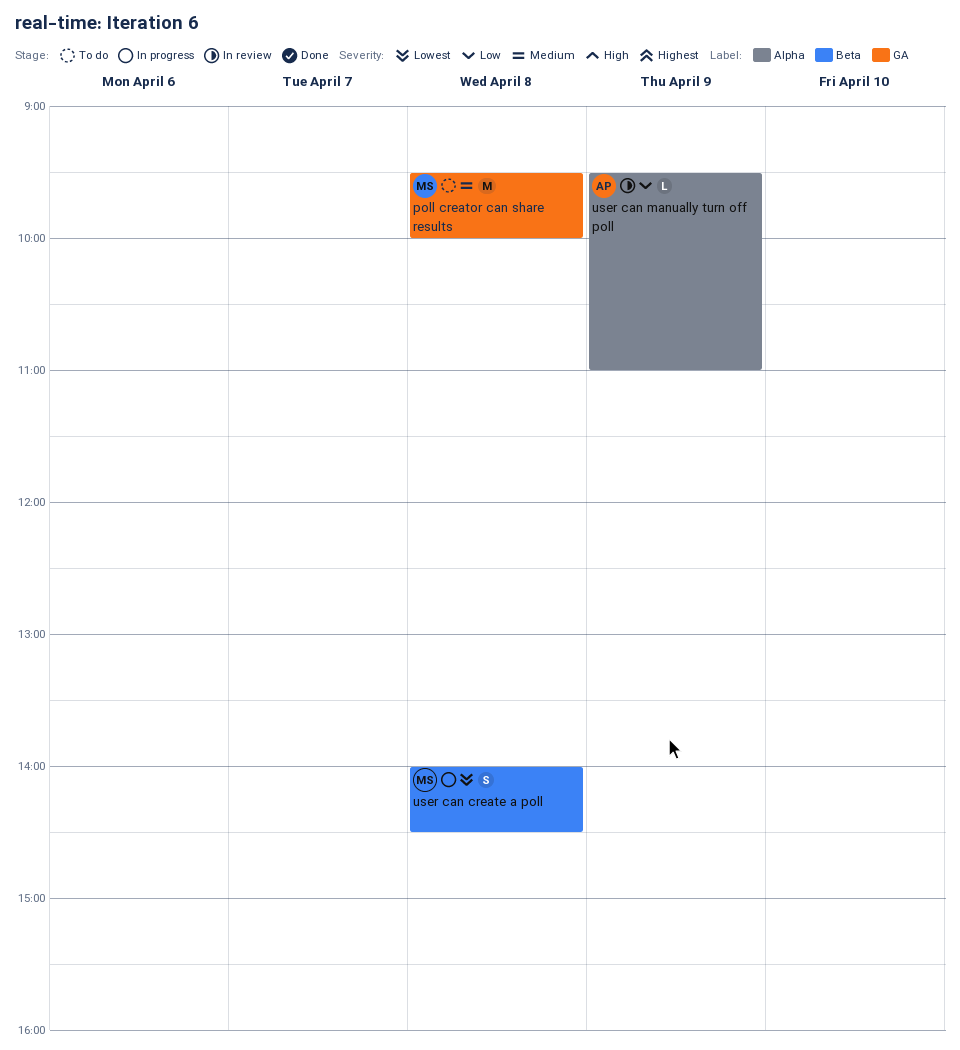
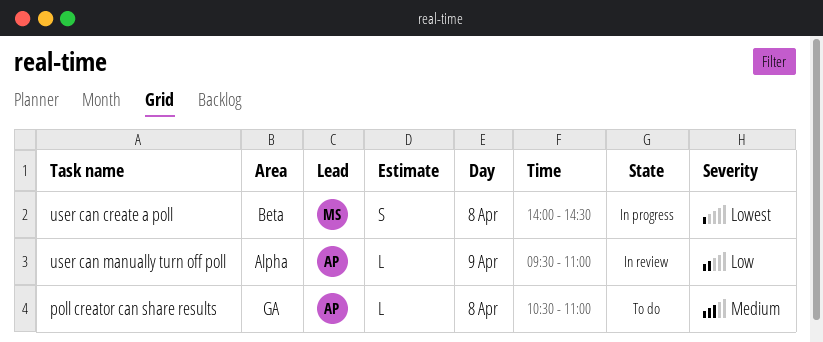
poll creator can share results, owner: MS -> AP
poll creator can share results, estimate: M -> L
poll creator can share results, begins: 09:30 -> 10:30
poll creator can share results, ends: 10:00 -> 11:00

